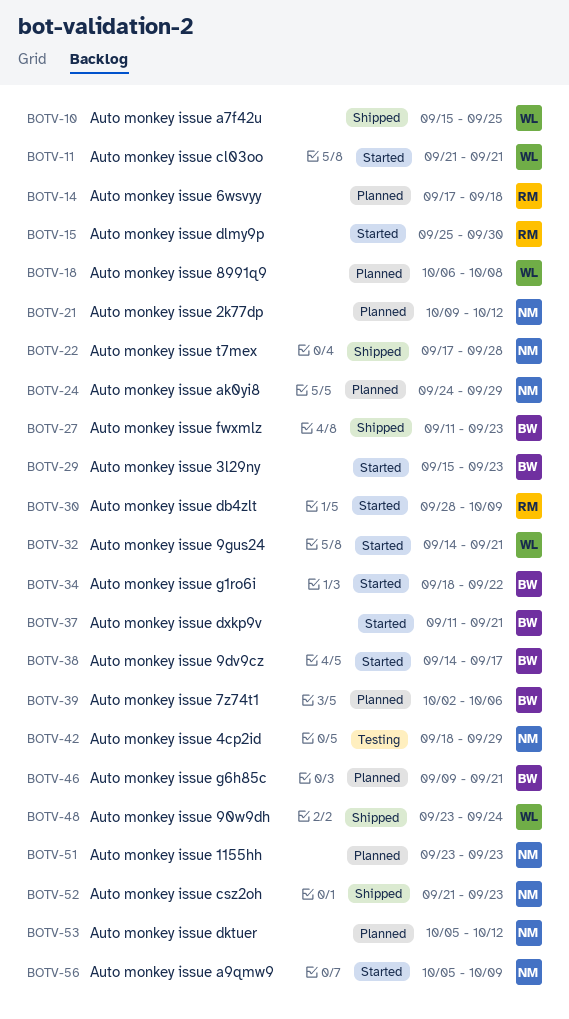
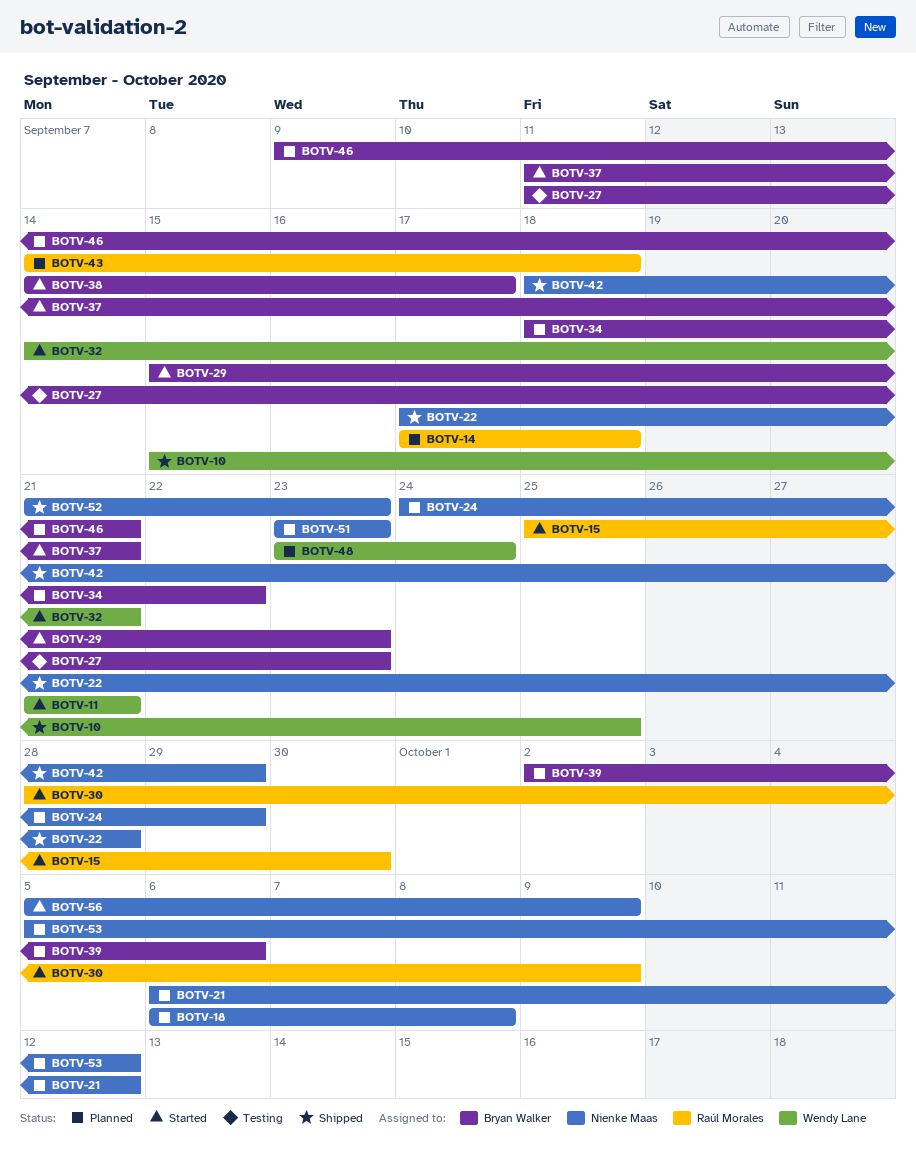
BOTV-18, owner: Wendy Lane -> Nienke Maas
BOTV-21, start: Oct 9 -> Oct 6
BOTV-27, status: Shipped -> Testing
BOTV-34, status: Started -> Planned
BOTV-42, status: Testing -> Shipped
BOTV-43: none -> present
BOTV-48, status: Shipped -> Planned

